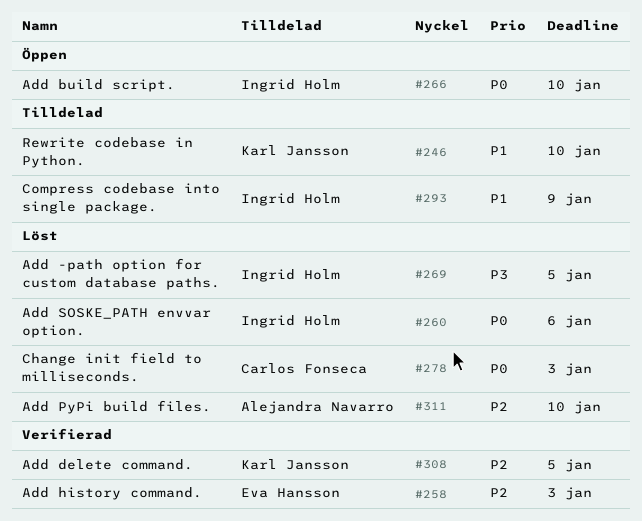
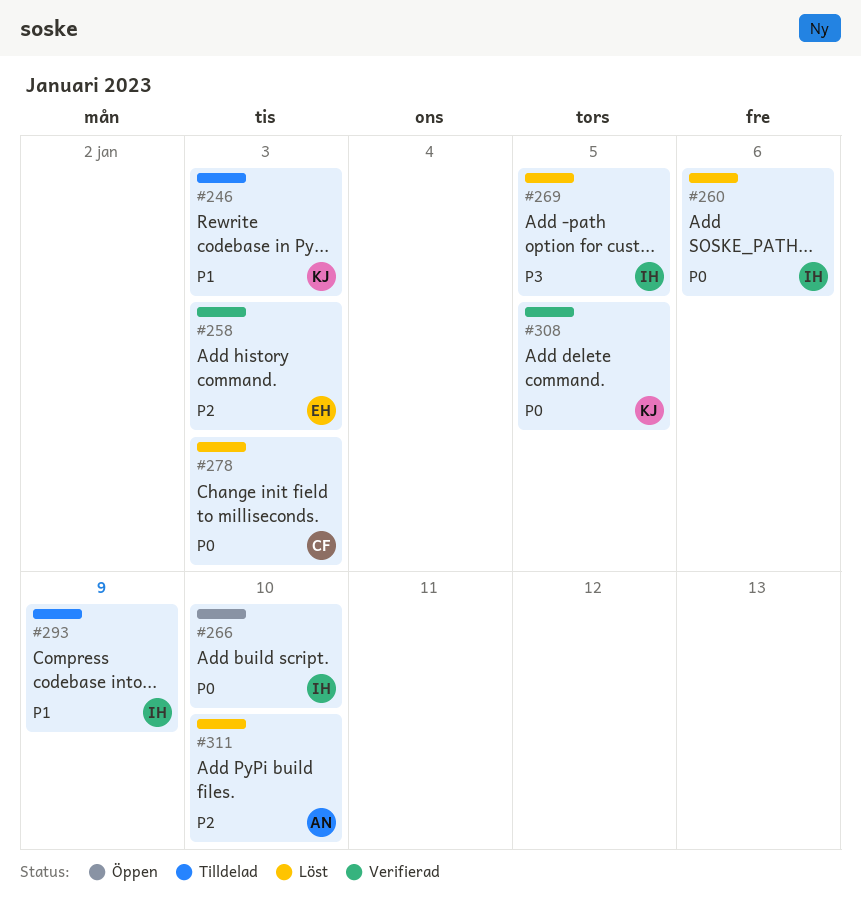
#246, due: Jan 10 -> Jan 3
#308, priority: P2 -> P0

